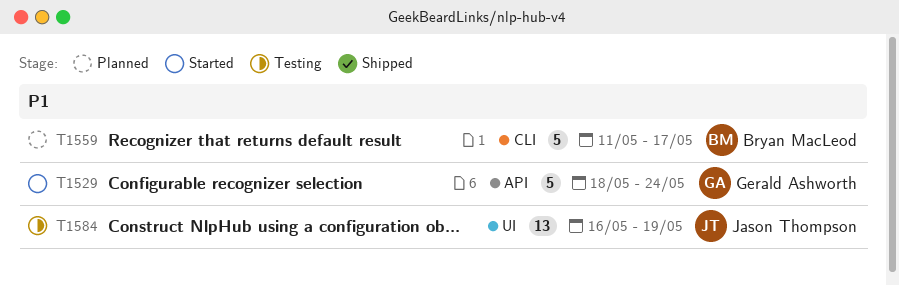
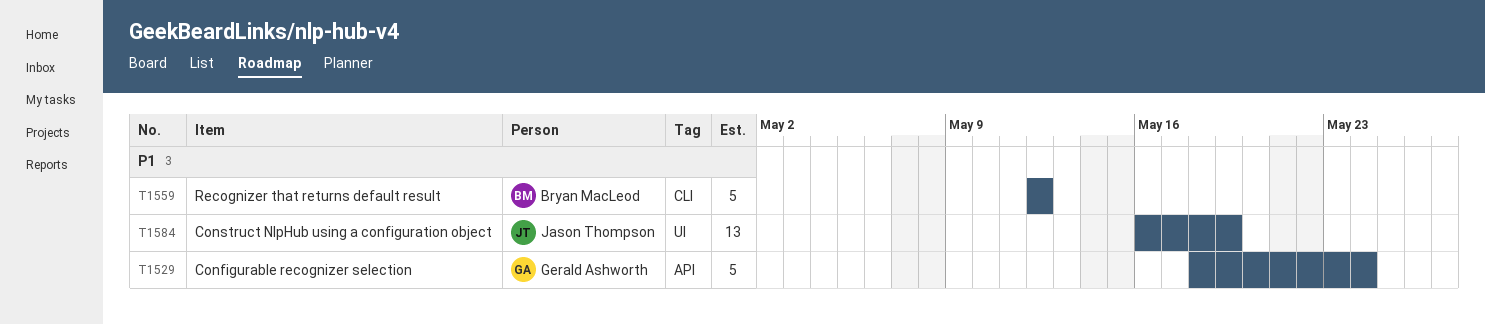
T1559, start: May 11 -> May 12
T1559, due: May 17 -> May 12

